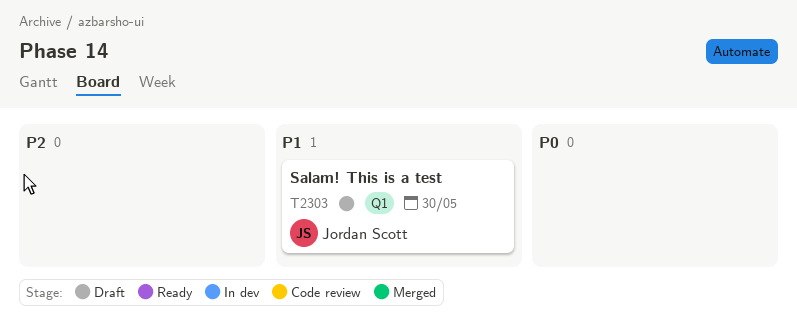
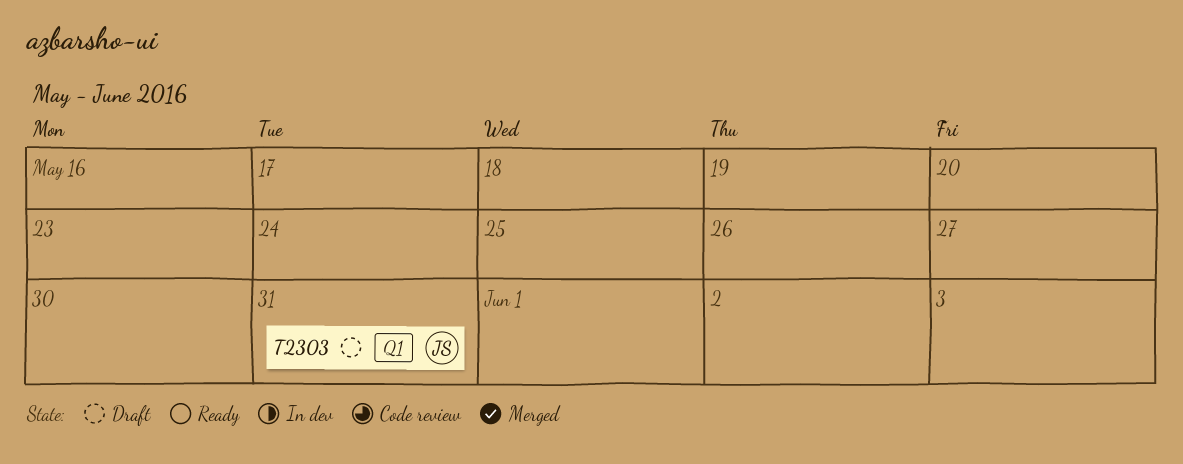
T2303, due: May 30 -> May 31

